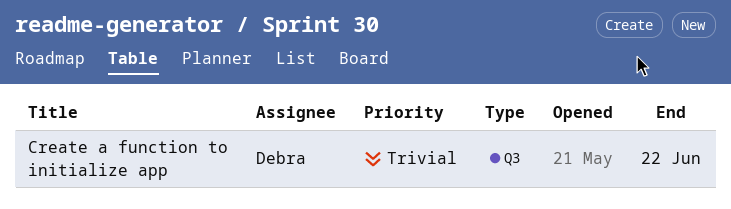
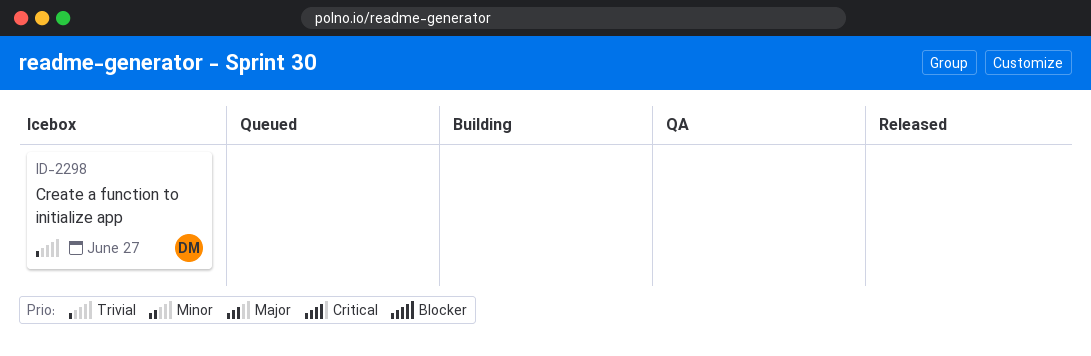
Create a function to initialize app, due: Jun 22 -> Jun 27

